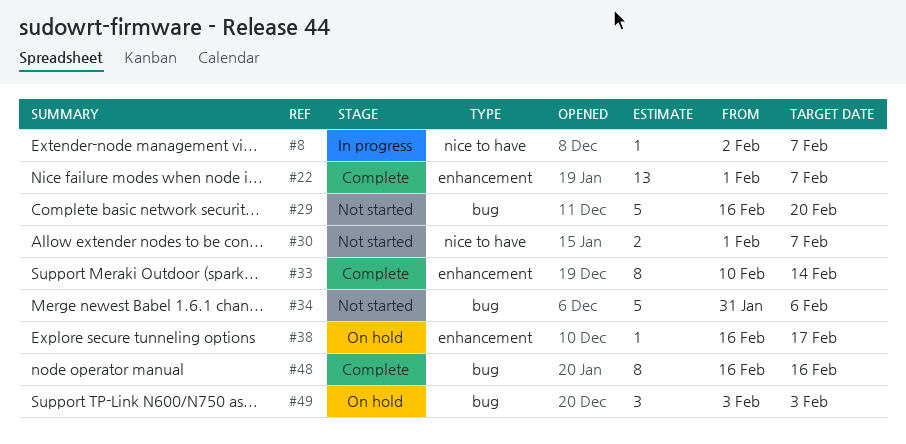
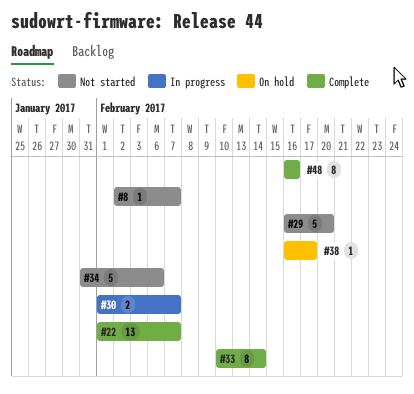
#8, status: In progress -> Not started
#30, status: Not started -> In progress
#49: present -> none

